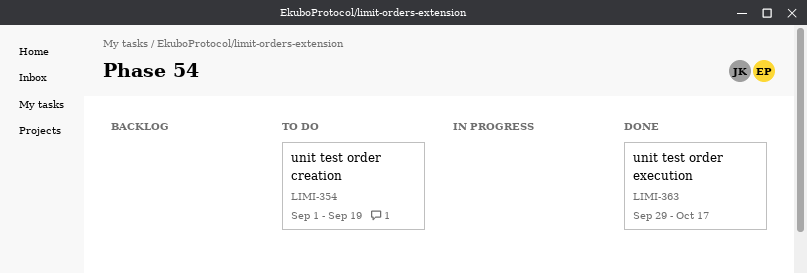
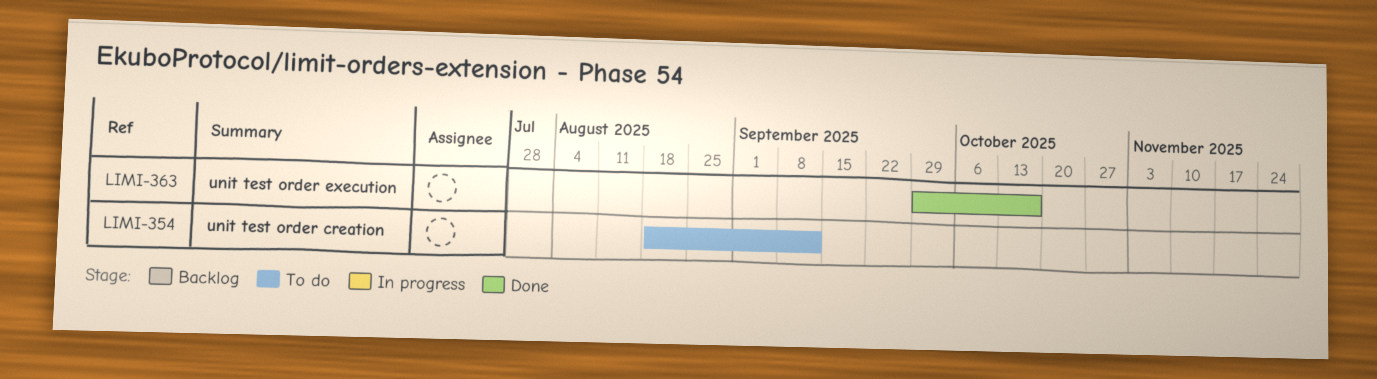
LIMI-354, start: Sep 1 -> Aug 18
LIMI-354, due: Sep 19 -> Sep 12

